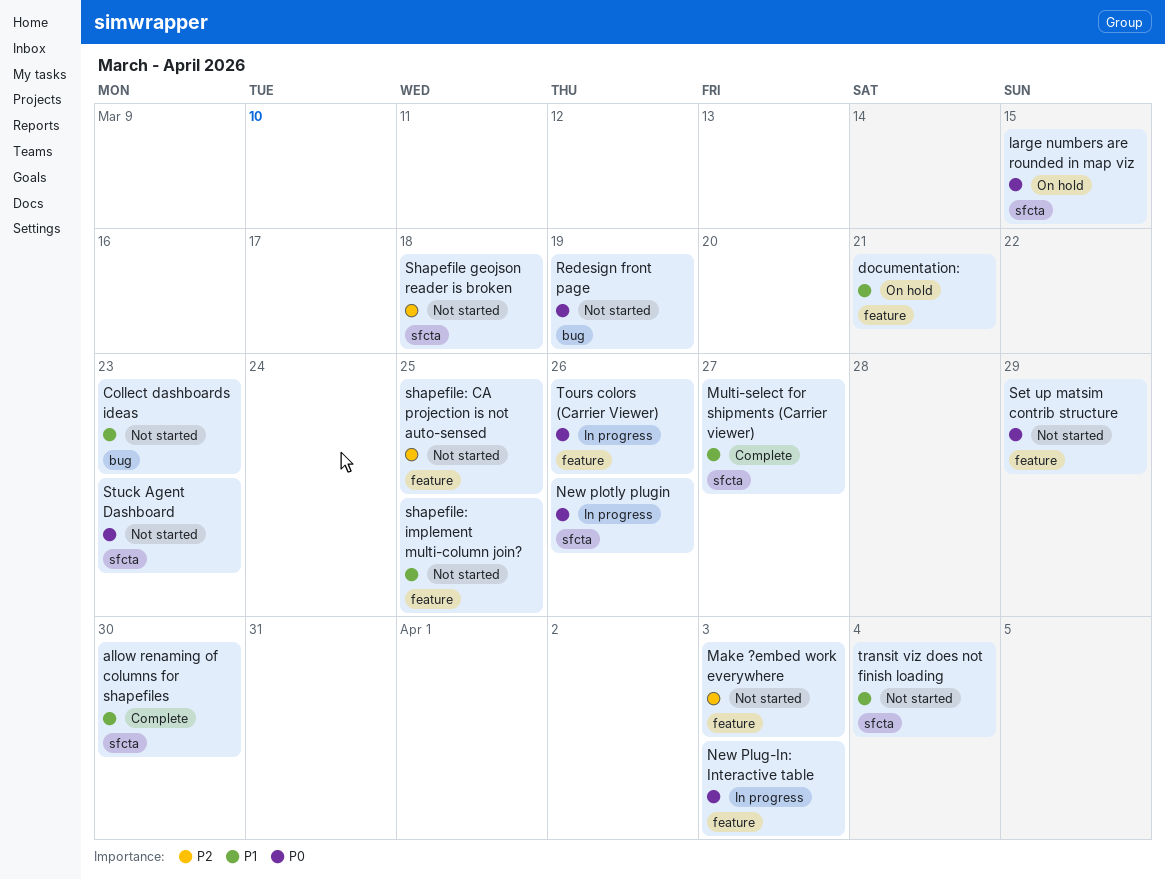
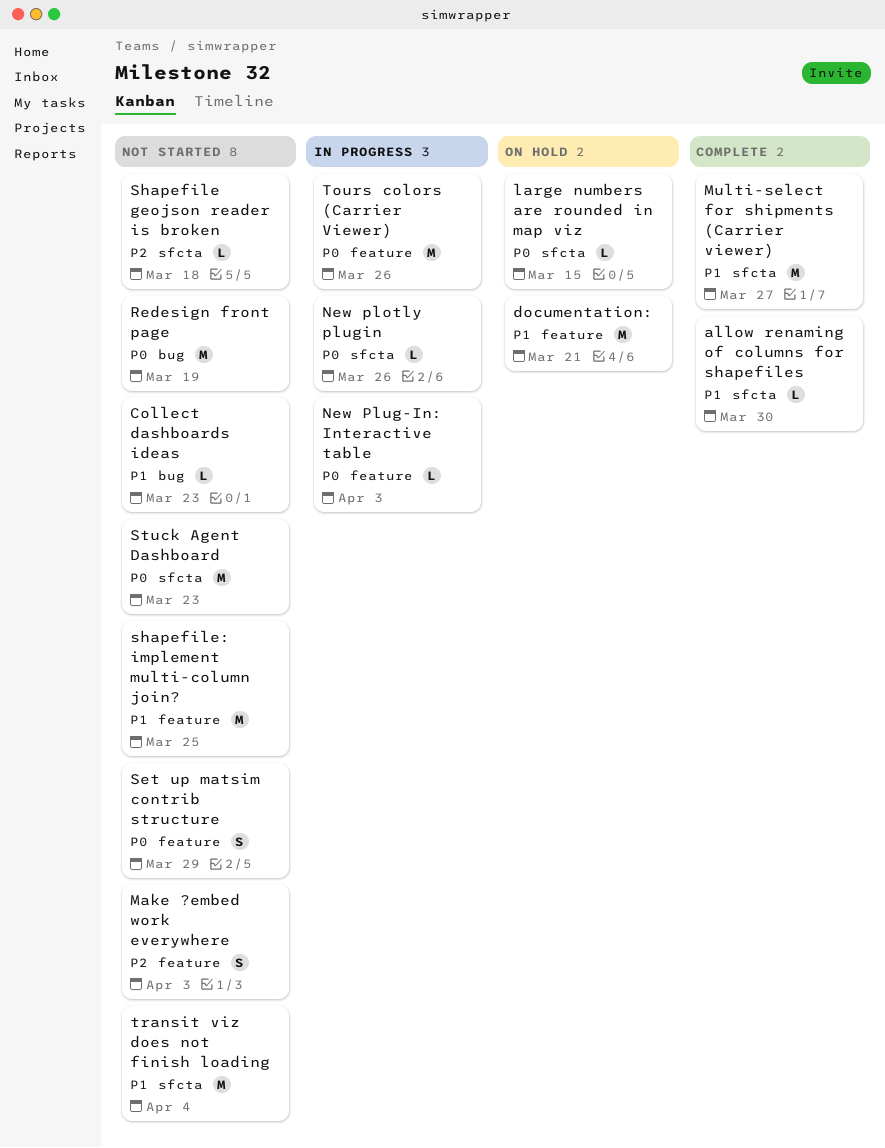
shapefile: CA projection is not auto-sensed: present -> none

